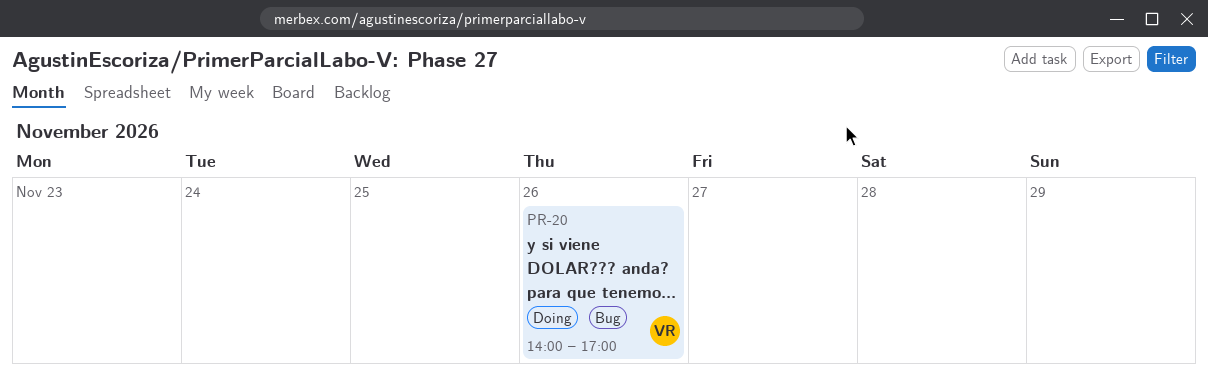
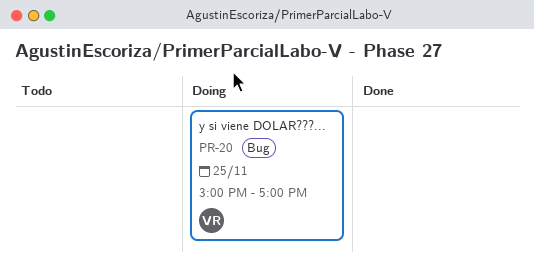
PR-20, day: Nov 26 -> Nov 25
PR-20, begins: 14:00 -> 15:00

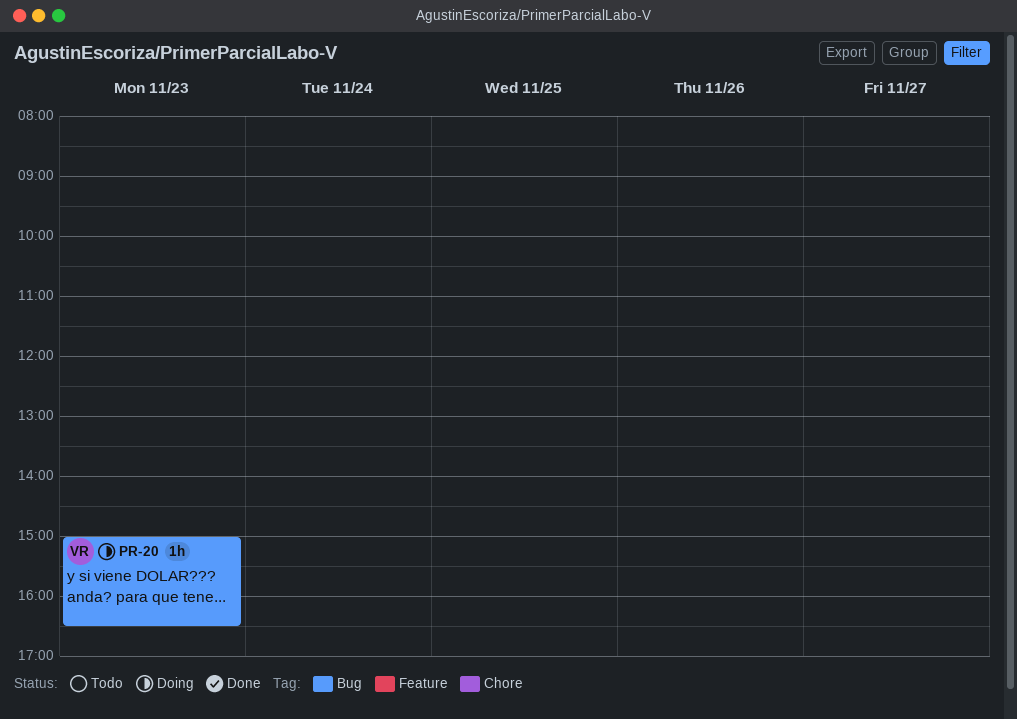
PR-20, day: Nov 25 -> Nov 23
PR-20, ends: 17:00 -> 16:30

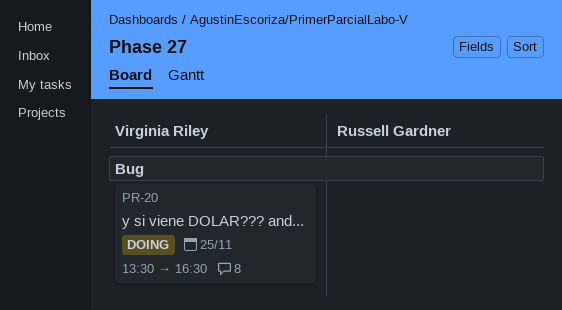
PR-20, day: Nov 23 -> Nov 25
PR-20, begins: 15:00 -> 13:30

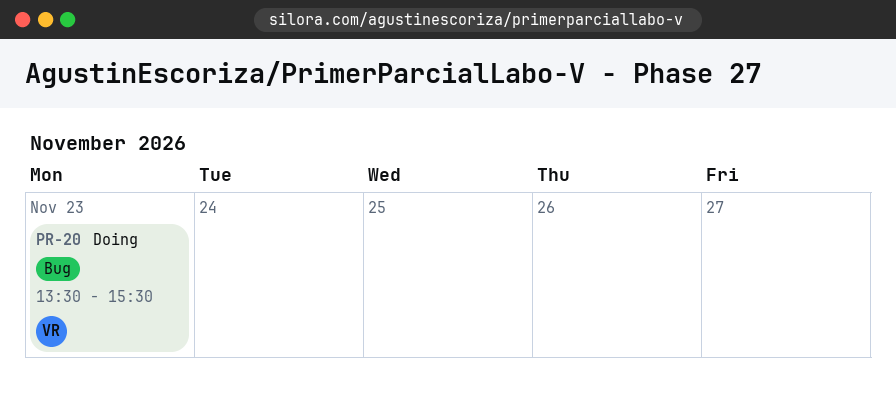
PR-20, day: Nov 25 -> Nov 23
PR-20, ends: 16:30 -> 15:30

